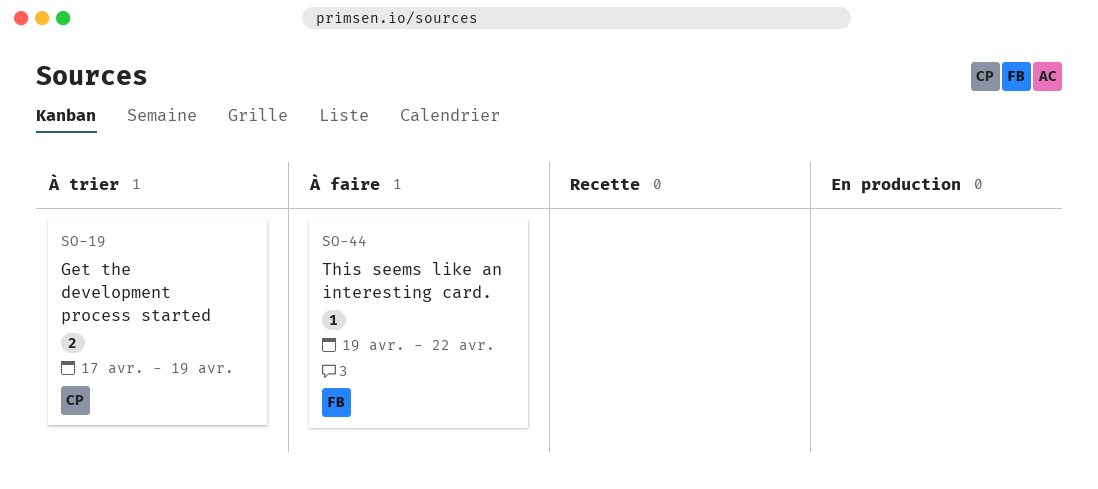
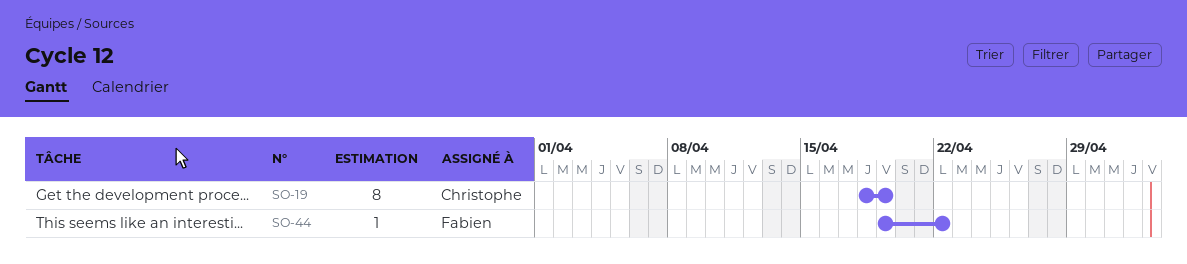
SO-19, estimate: 2 -> 8
SO-19, start: Apr 17 -> Apr 18

